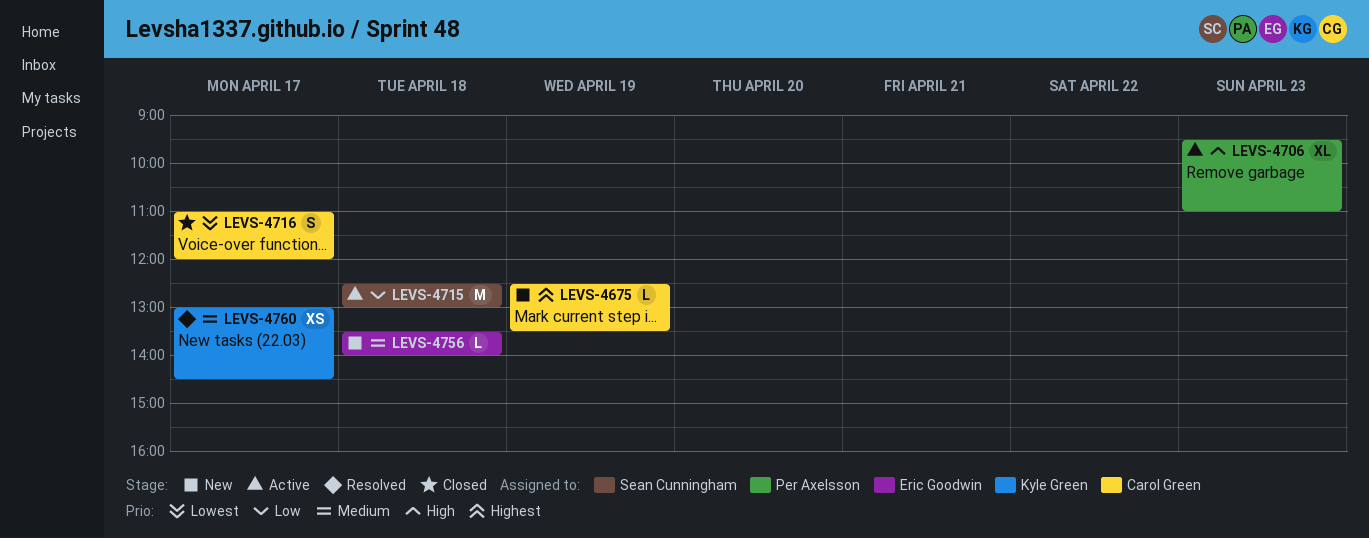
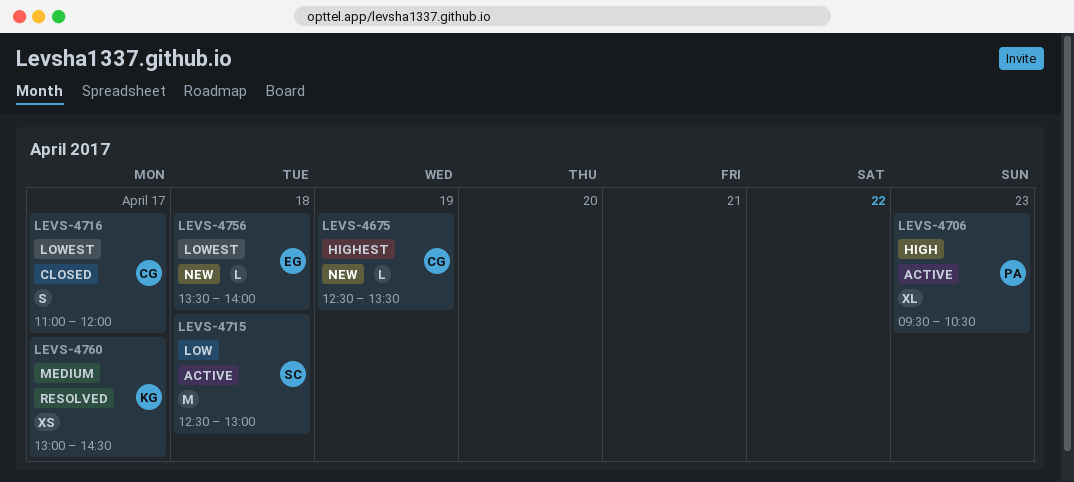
LEVS-4706, ends: 11:00 -> 10:30
LEVS-4756, priority: Medium -> Lowest

